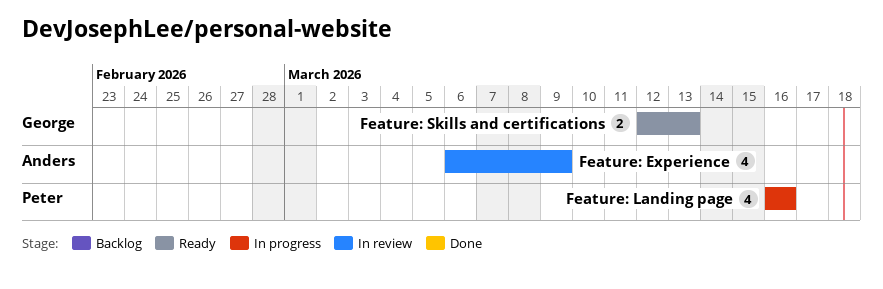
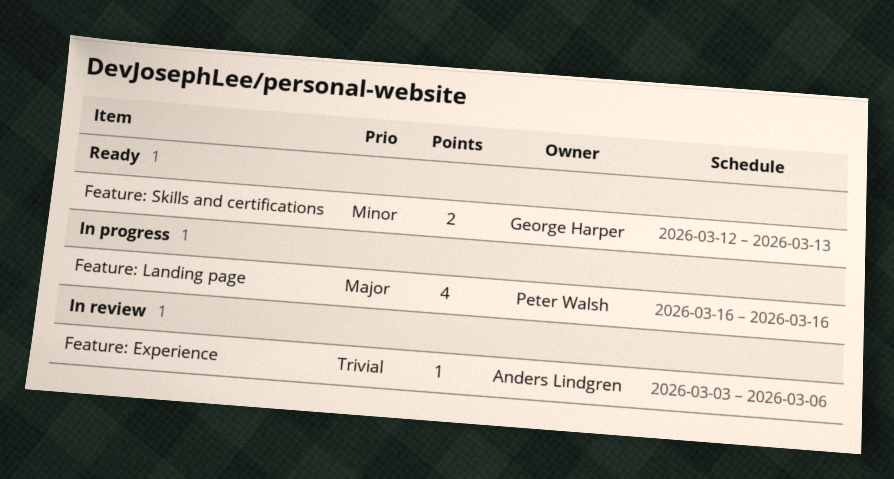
Feature: Experience, estimate: 4 -> 1
Feature: Experience, start: Mar 6 -> Mar 3
Feature: Experience, due: Mar 9 -> Mar 6

